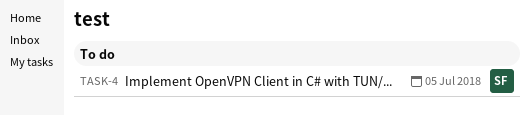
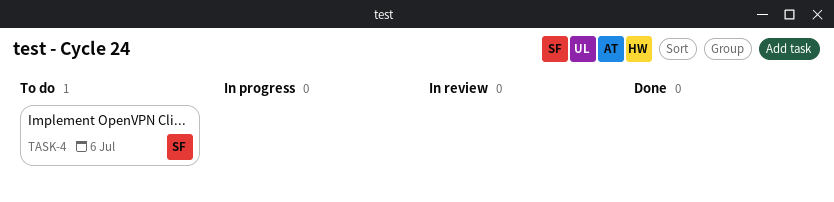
TASK-4, due: Jul 5 -> Jul 6

